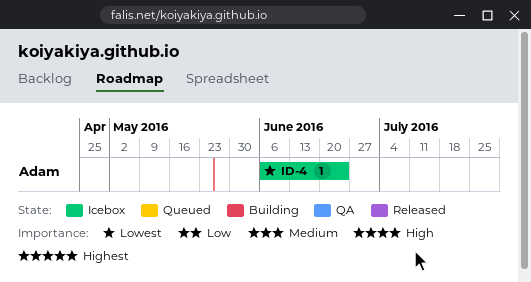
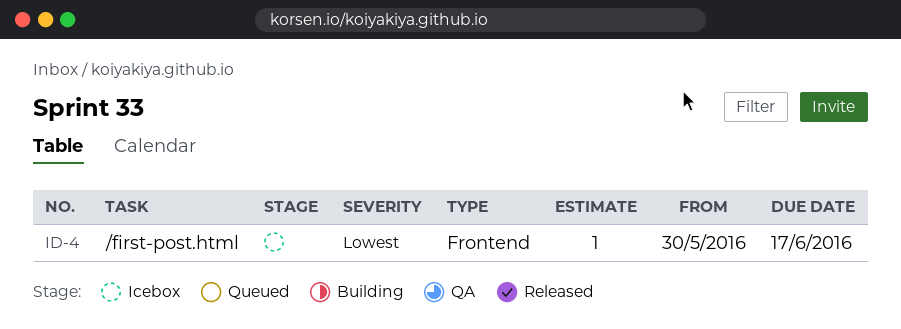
ID-4, start: Jun 6 -> May 30
ID-4, due: Jun 24 -> Jun 17

